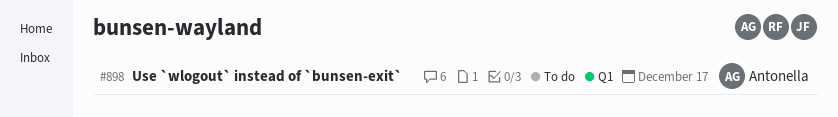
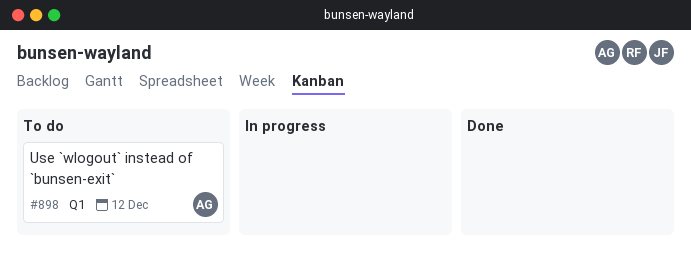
#898, due: Dec 17 -> Dec 12

